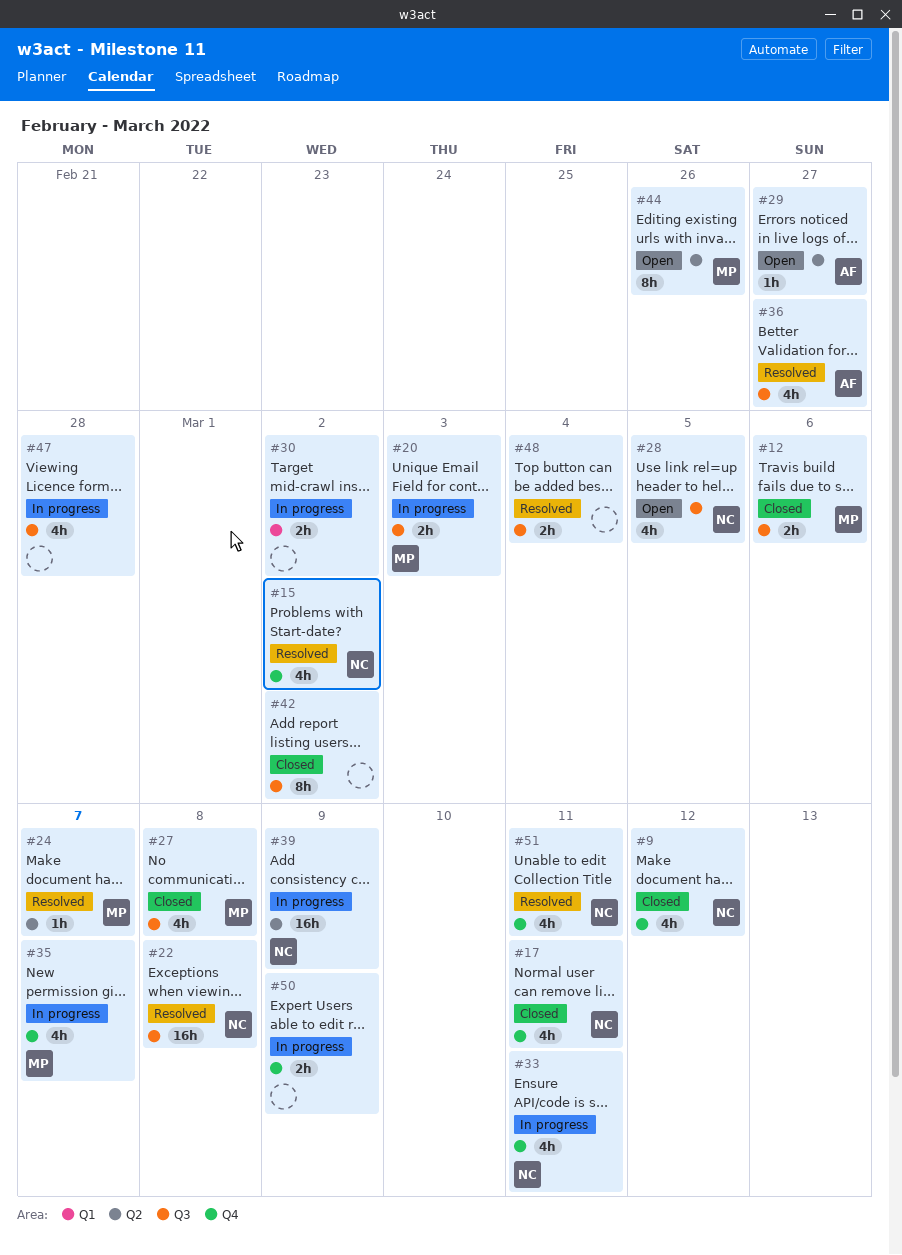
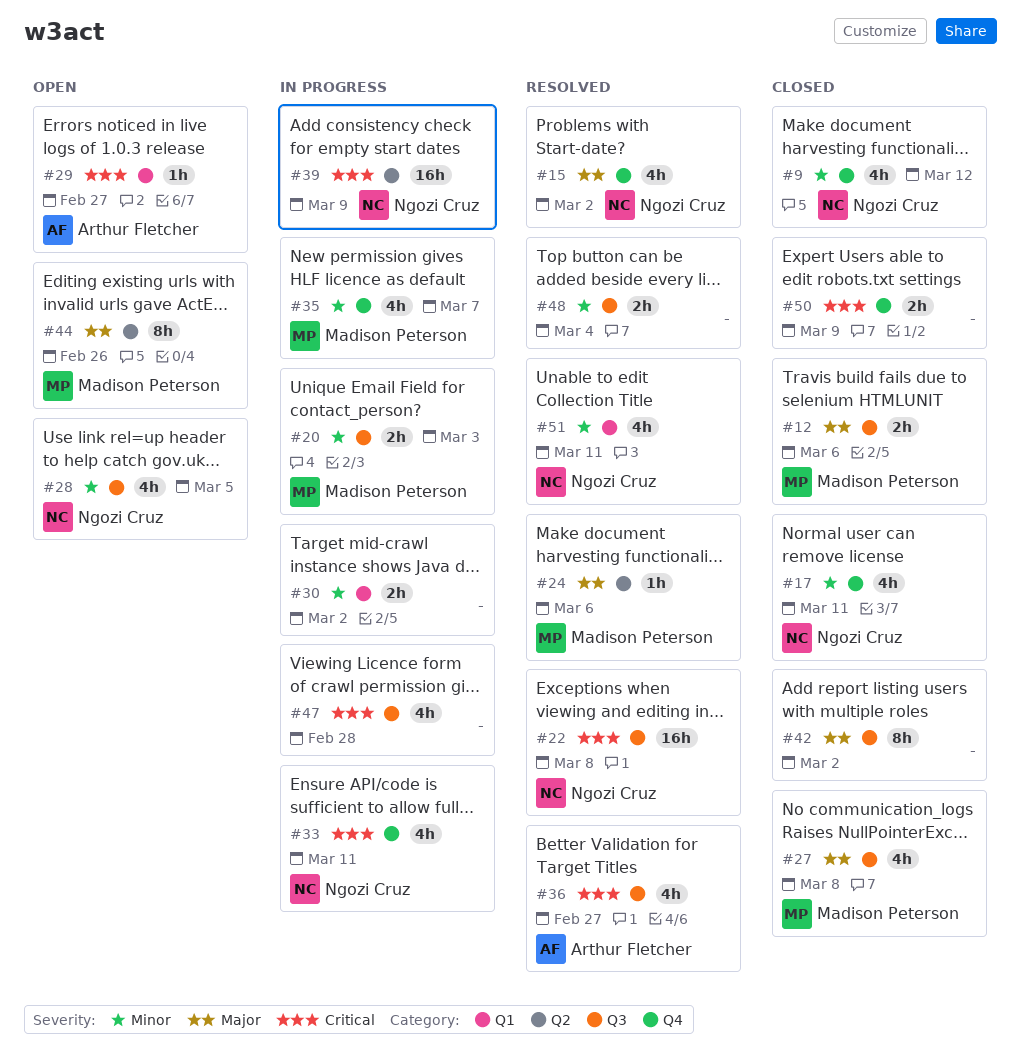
#24, due: Mar 7 -> Mar 6
#29, label: Q2 -> Q1
#50, status: In progress -> Closed
#51, label: Q4 -> Q1

